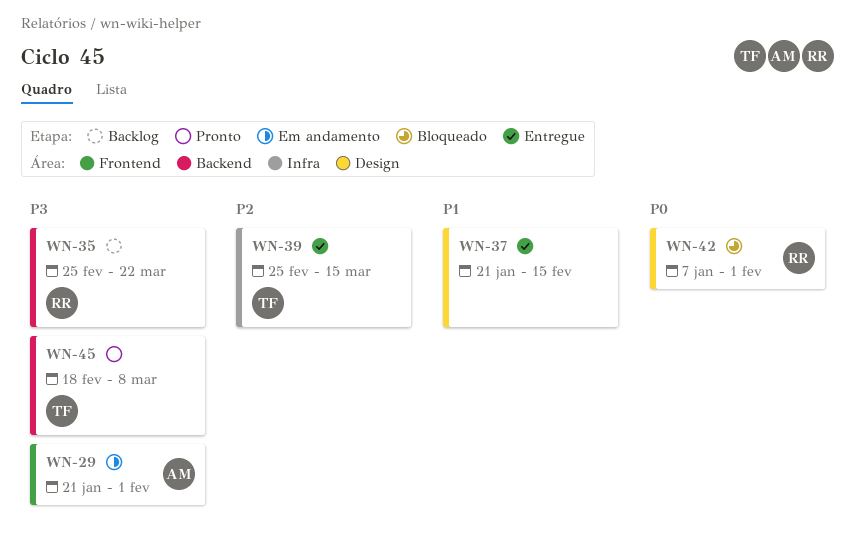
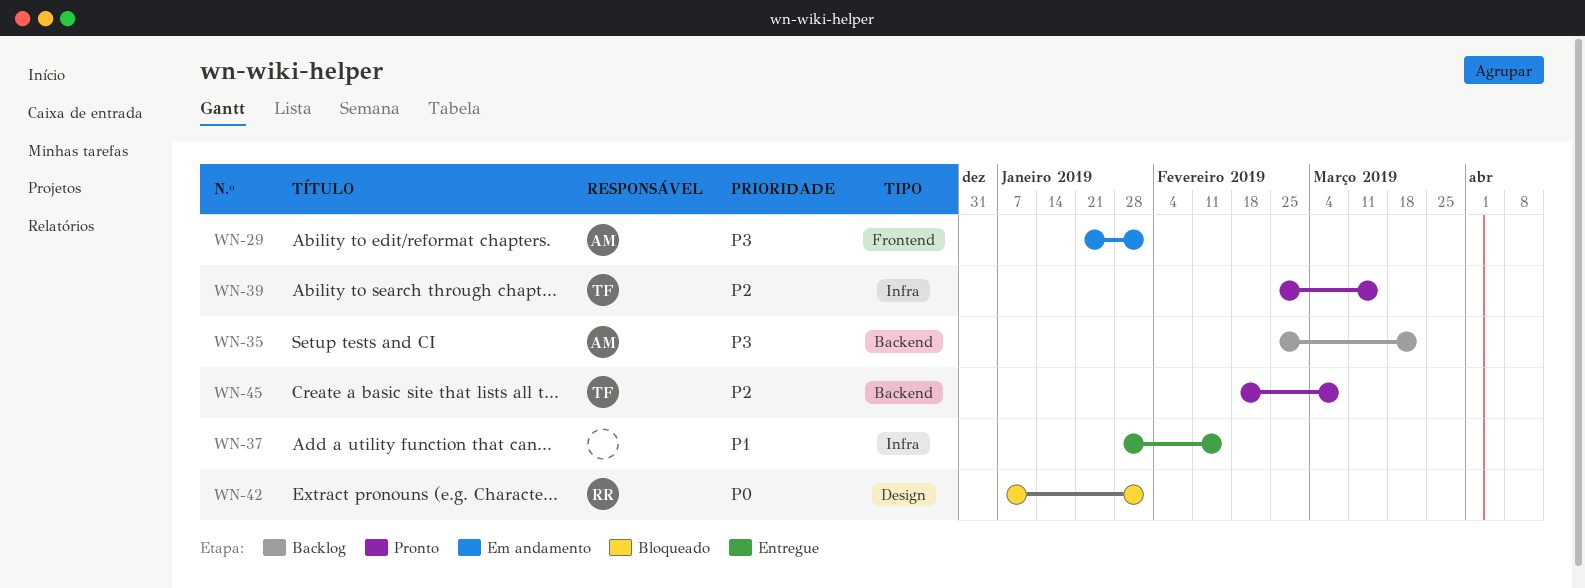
WN-35, owner: RR -> AM
WN-37, label: Design -> Infra
WN-37, start: Jan 21 -> Jan 28
WN-39, status: Entregue -> Pronto
WN-45, priority: P3 -> P2

